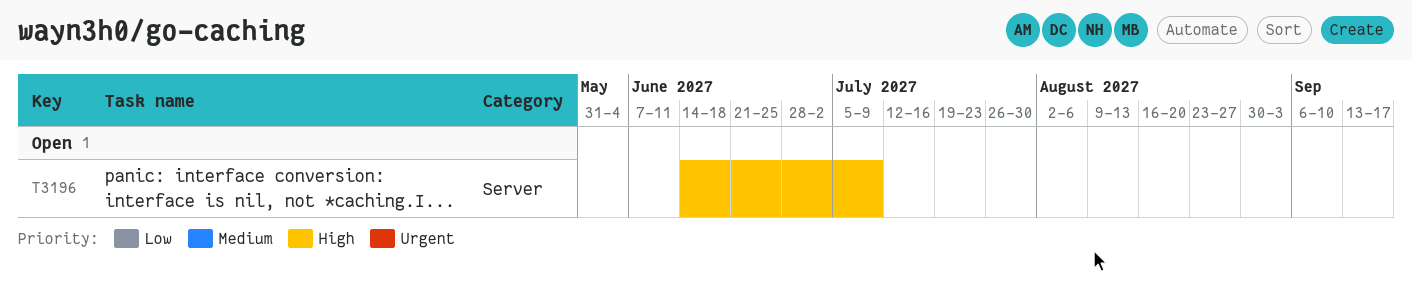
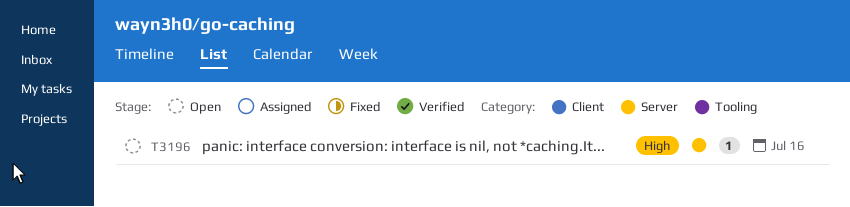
T3196, due: Jul 9 -> Jul 16

